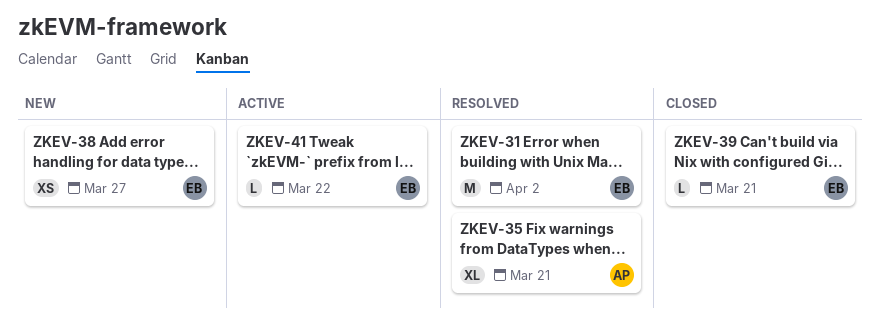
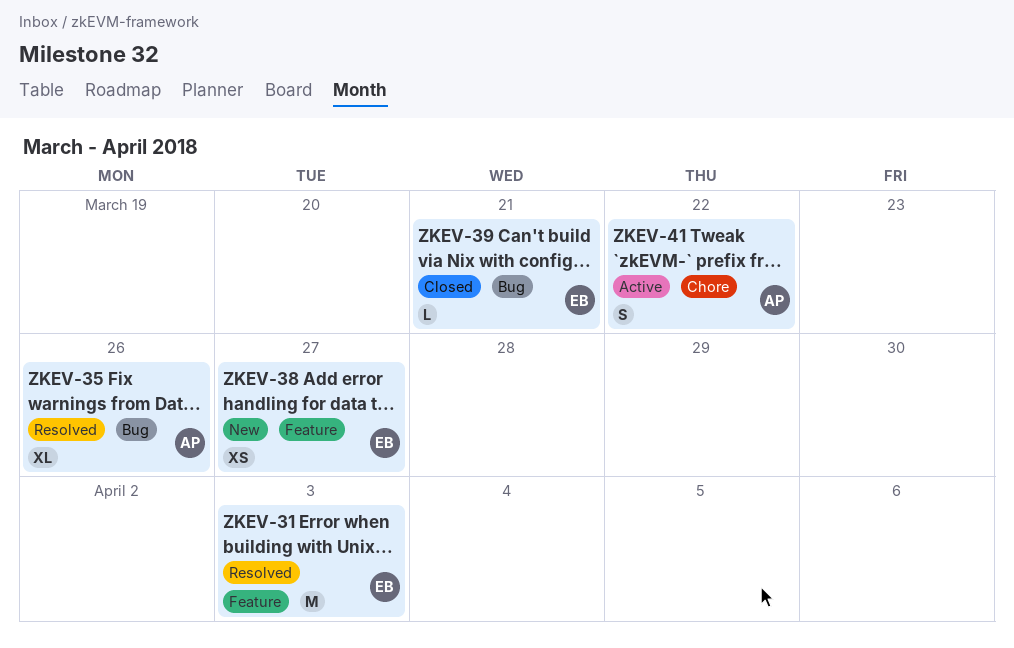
ZKEV-31, due: Apr 2 -> Apr 3
ZKEV-35, due: Mar 21 -> Mar 26
ZKEV-41, owner: EB -> AP
ZKEV-41, estimate: L -> S

